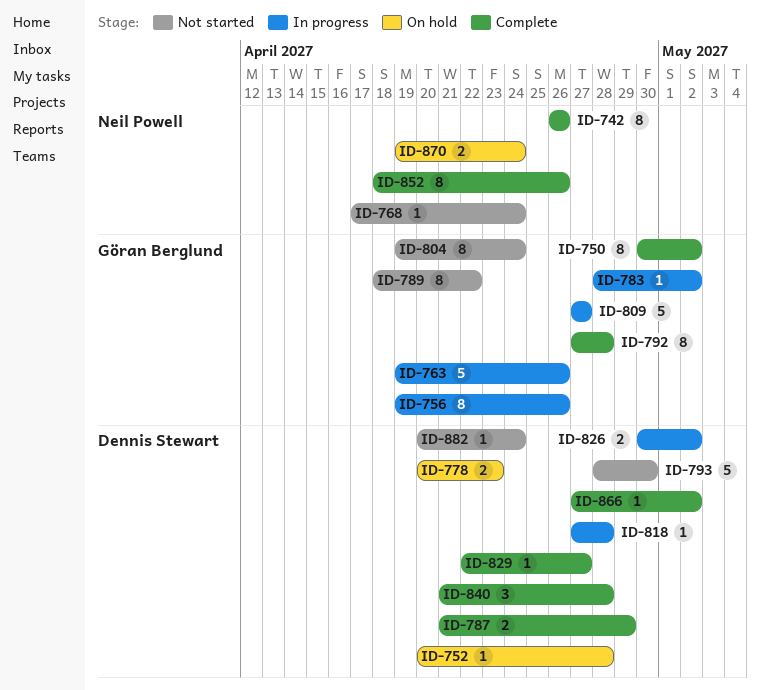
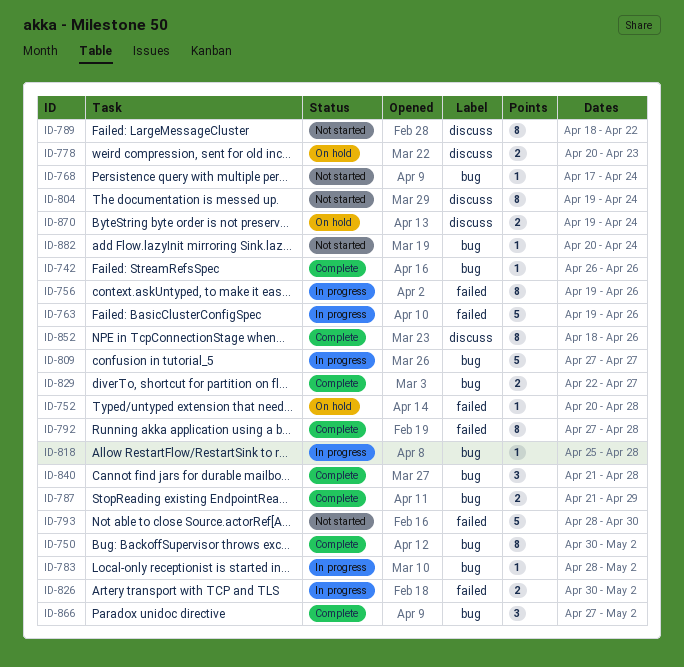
ID-742, estimate: 8 -> 1
ID-818, start: Apr 27 -> Apr 25
ID-829, estimate: 1 -> 2
ID-866, estimate: 1 -> 3

